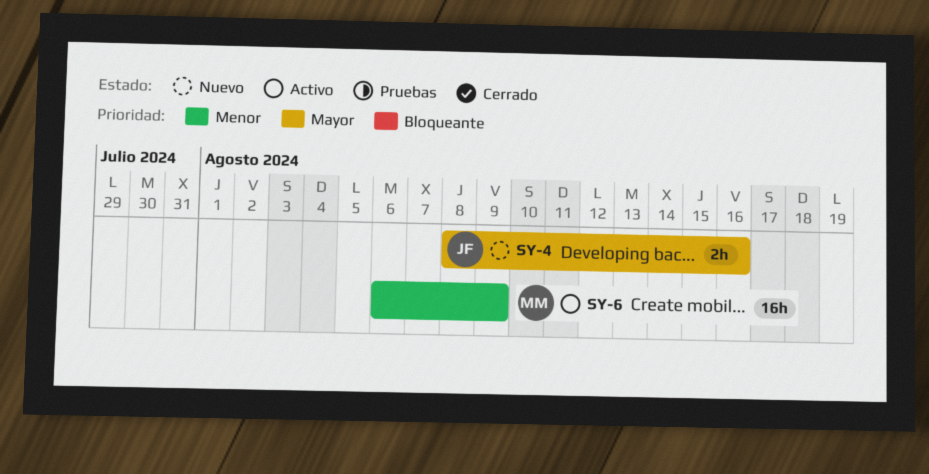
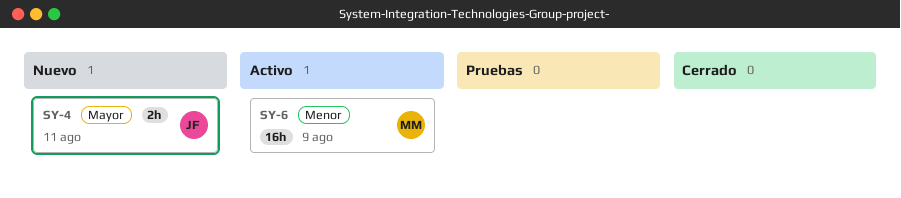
SY-4, due: Aug 16 -> Aug 11

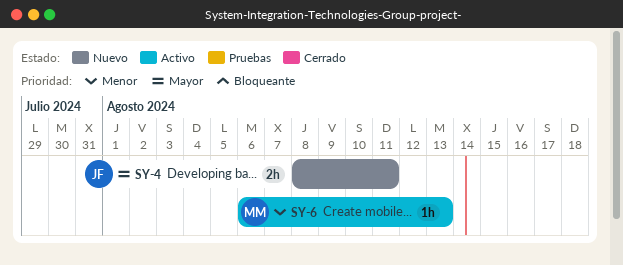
SY-6, estimate: 16h -> 1h
SY-6, due: Aug 9 -> Aug 13

